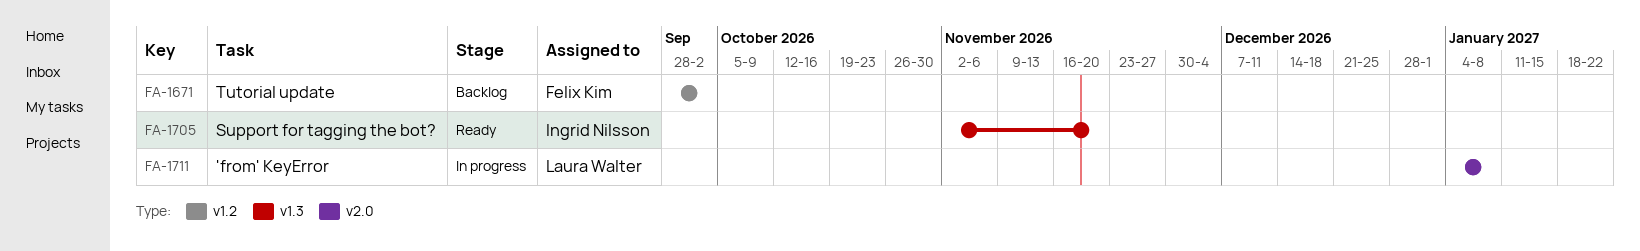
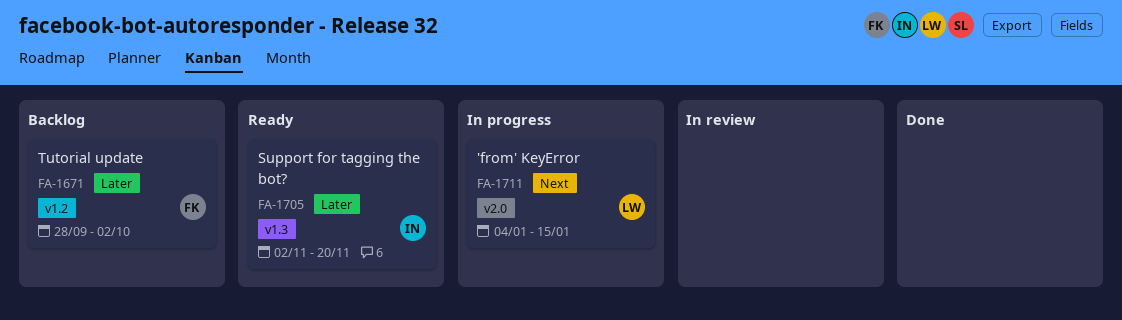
FA-1711, due: Jan 8 -> Jan 15

